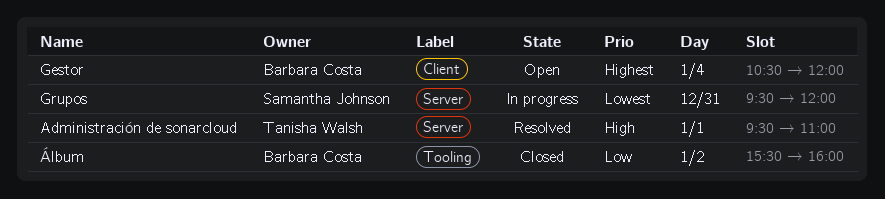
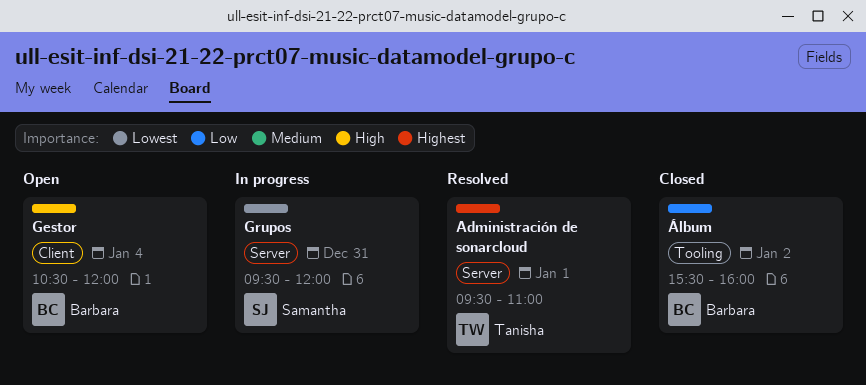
Administración de sonarcloud, priority: High -> Highest
Gestor, priority: Highest -> High

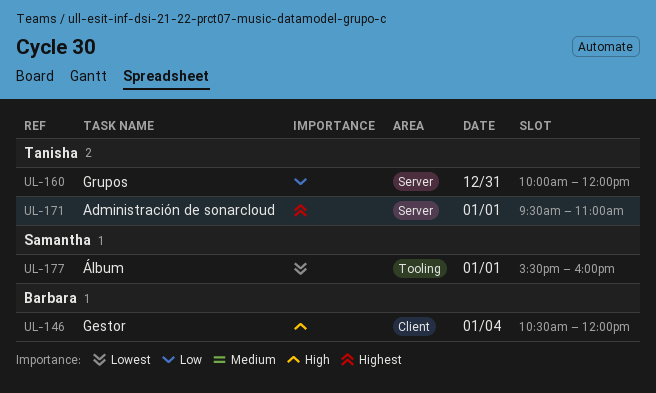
Grupos, owner: Samantha -> Tanisha
Grupos, priority: Lowest -> Low
Grupos, begins: 09:30 -> 10:00
Álbum, owner: Barbara -> Samantha
Álbum, priority: Low -> Lowest
Álbum, day: Jan 2 -> Jan 1

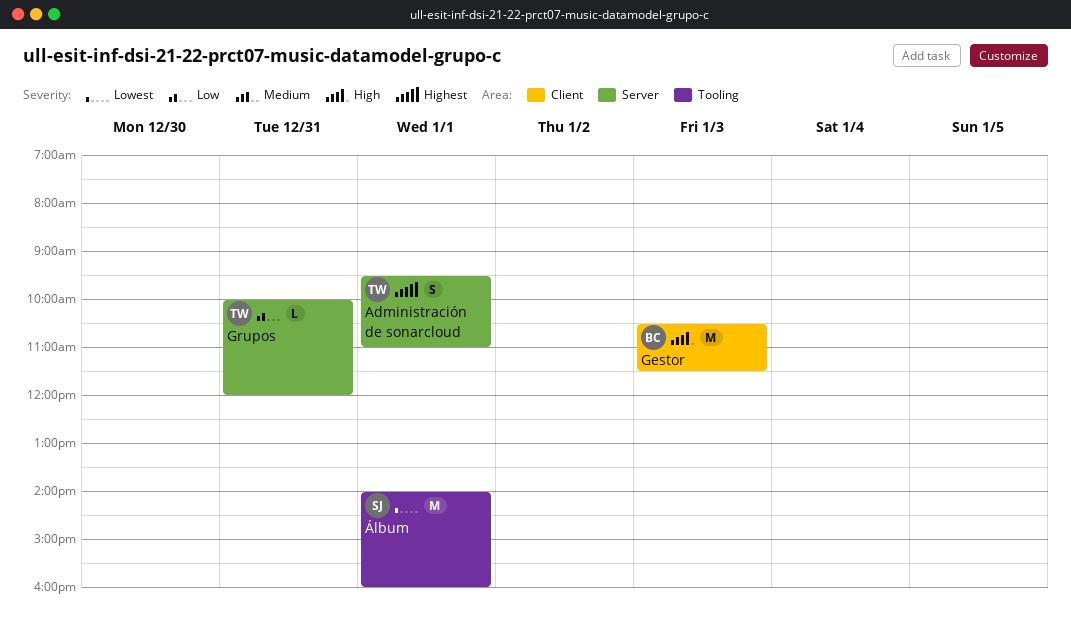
Gestor, day: Jan 4 -> Jan 3
Gestor, ends: 12:00 -> 11:30
Álbum, begins: 15:30 -> 14:00

